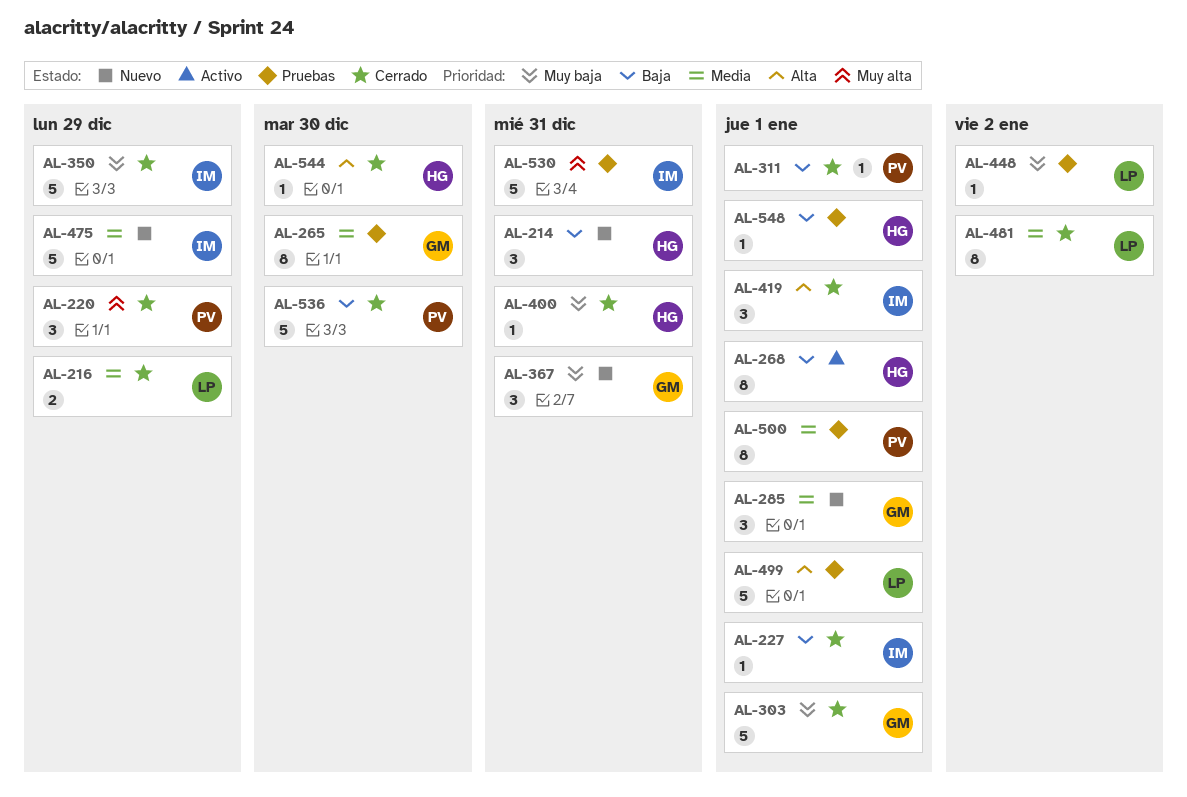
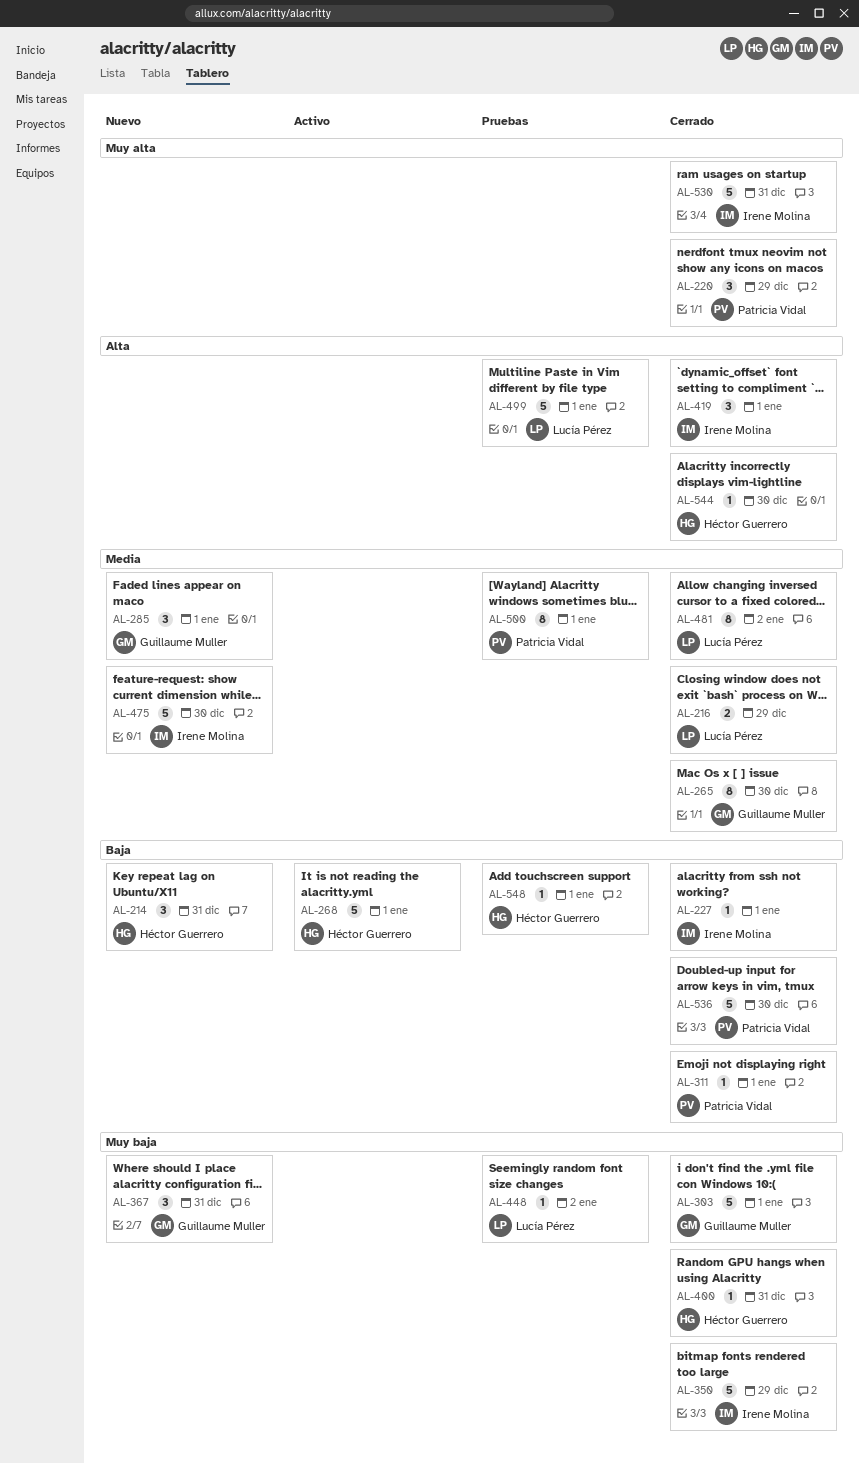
AL-265, status: Pruebas -> Cerrado
AL-268, estimate: 8 -> 5
AL-475, due: Dec 29 -> Dec 30
AL-530, status: Pruebas -> Cerrado

